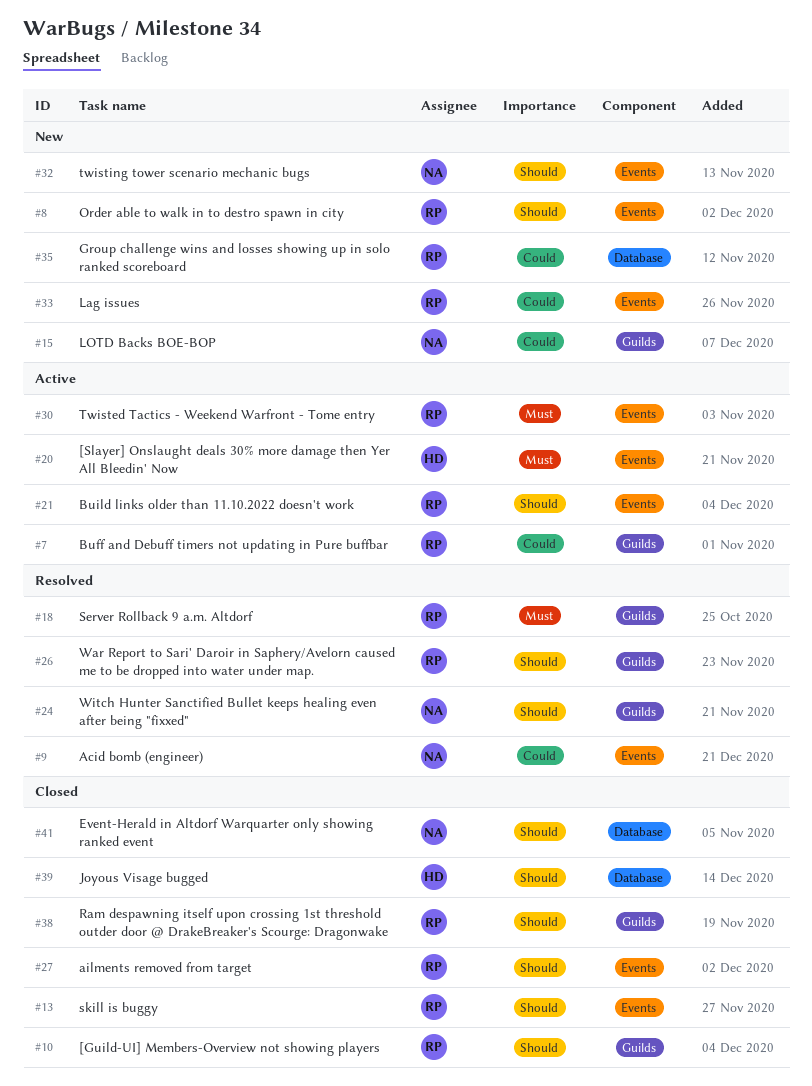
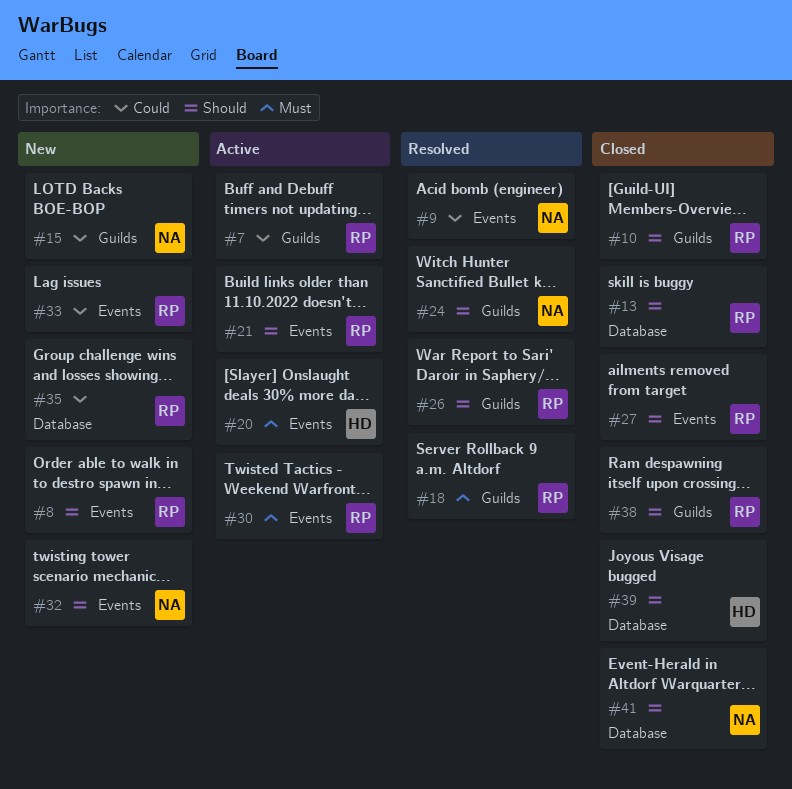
#13, label: Events -> Database

